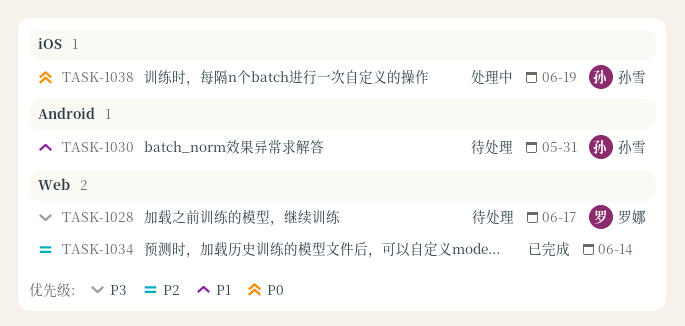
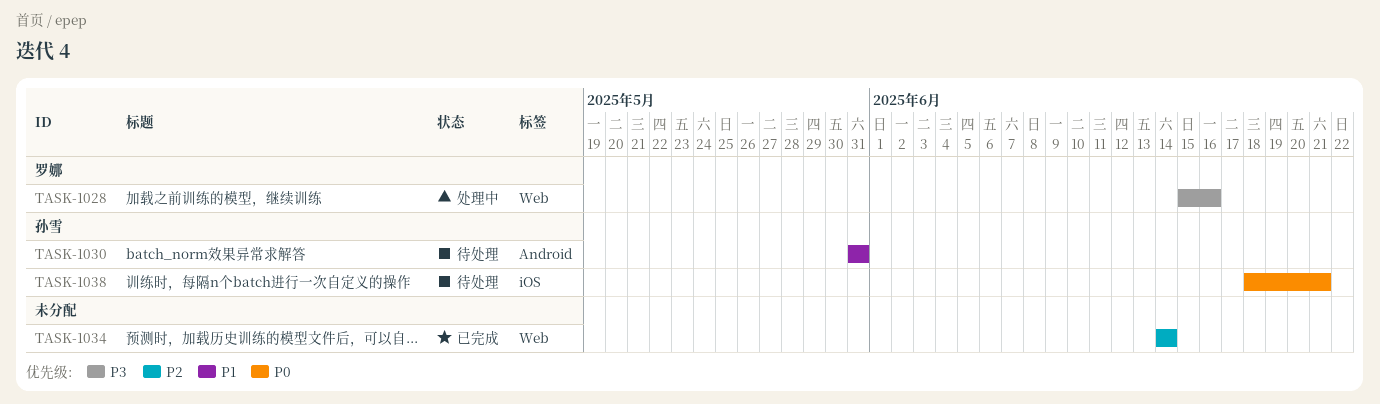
TASK-1028, status: 待处理 -> 处理中
TASK-1028, due: Jun 17 -> Jun 16
TASK-1038, status: 处理中 -> 待处理
TASK-1038, due: Jun 19 -> Jun 21

